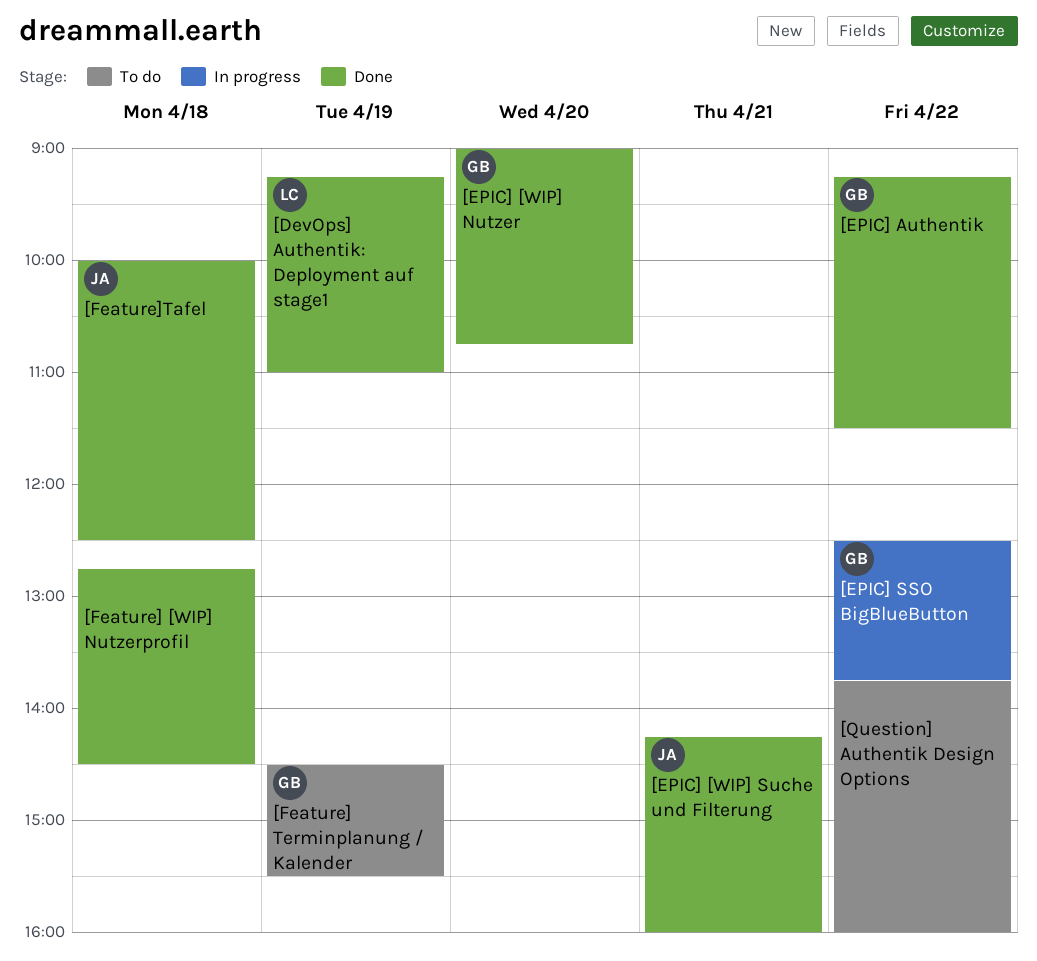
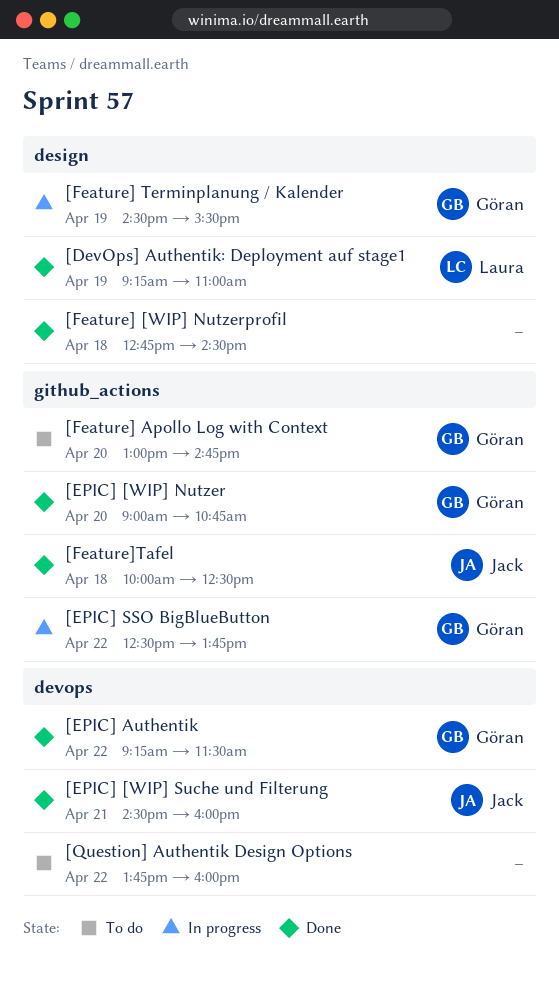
[EPIC] [WIP] Suche und Filterung, begins: 14:15 -> 14:30
[Feature] Apollo Log with Context: none -> present
[Feature] Terminplanung / Kalender, status: To do -> In progress

